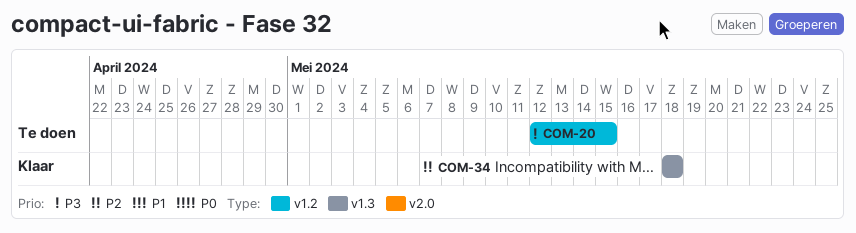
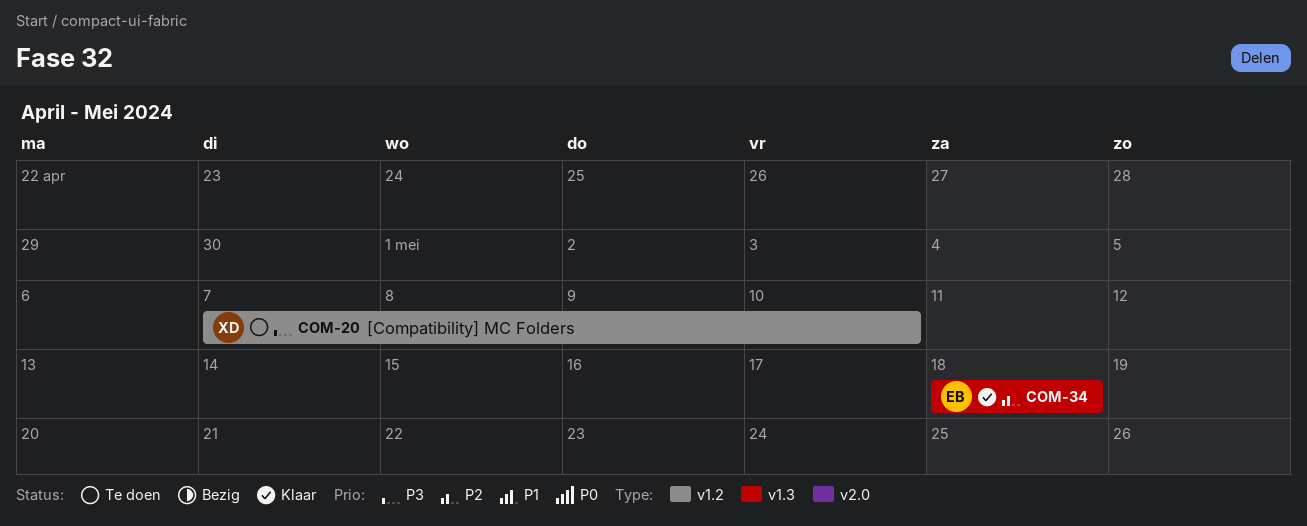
COM-20, start: May 12 -> May 7
COM-20, due: May 15 -> May 10

